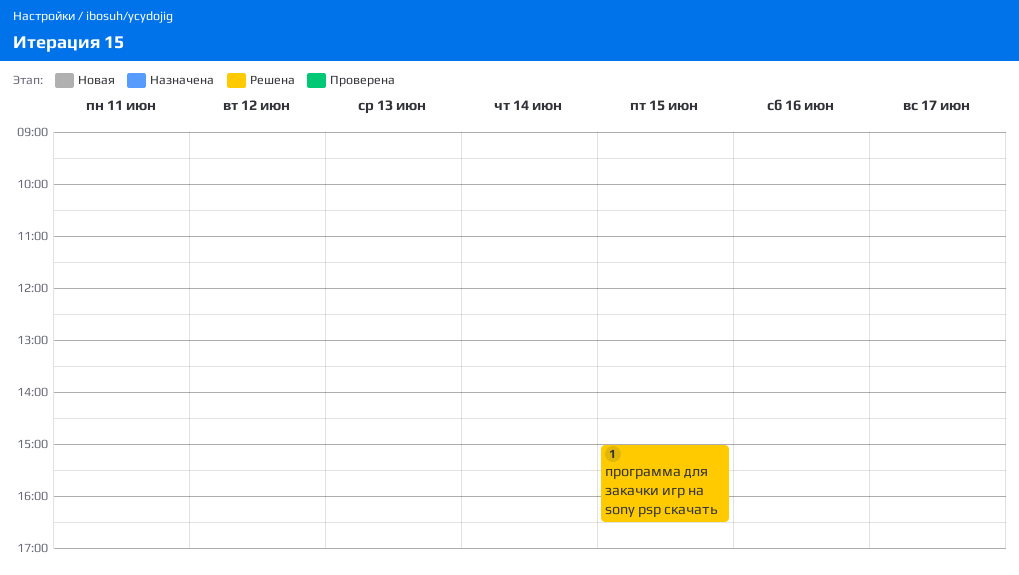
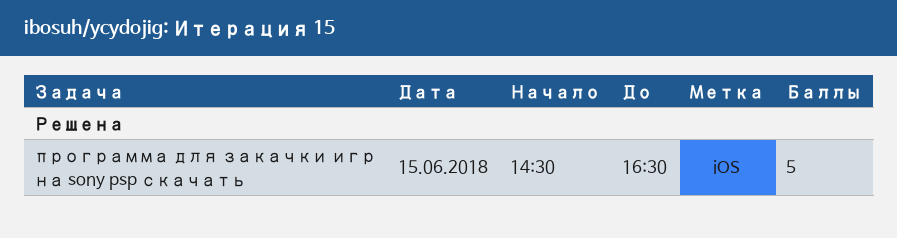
программа для закачки игр на sony psp скачать, estimate: 1 -> 5
программа для закачки игр на sony psp скачать, begins: 15:00 -> 14:30

